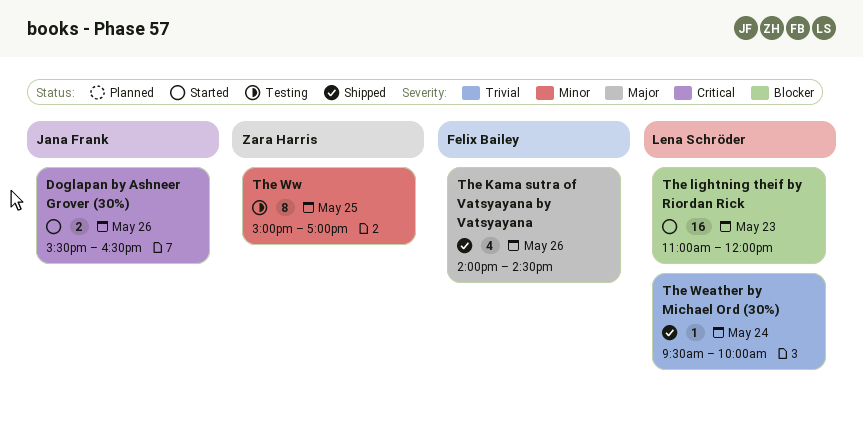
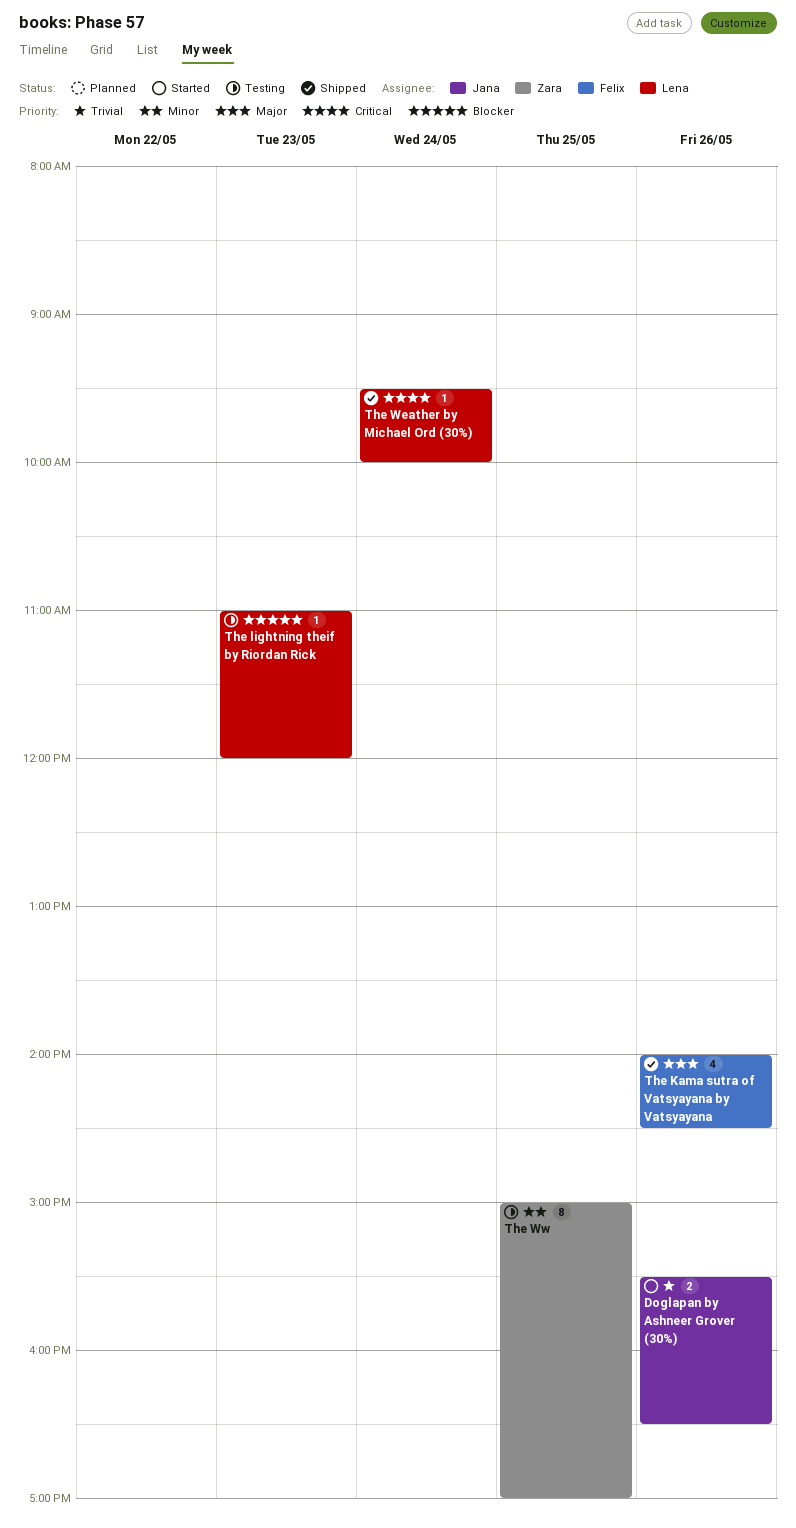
Doglapan by Ashneer Grover (30%), priority: Critical -> Trivial
The lightning theif by Riordan Rick, status: Started -> Testing
The lightning theif by Riordan Rick, estimate: 16 -> 1
The Weather by Michael Ord (30%), priority: Trivial -> Critical

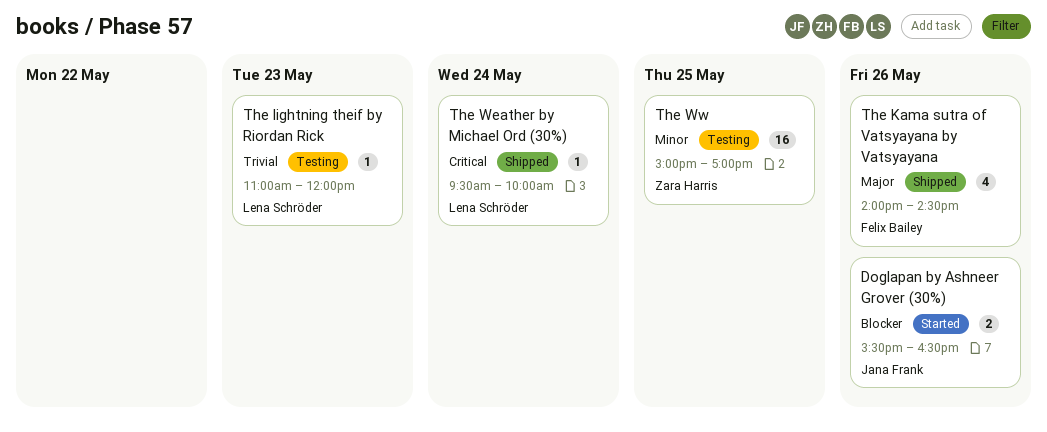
Doglapan by Ashneer Grover (30%), priority: Trivial -> Blocker
The lightning theif by Riordan Rick, priority: Blocker -> Trivial
The Ww, estimate: 8 -> 16

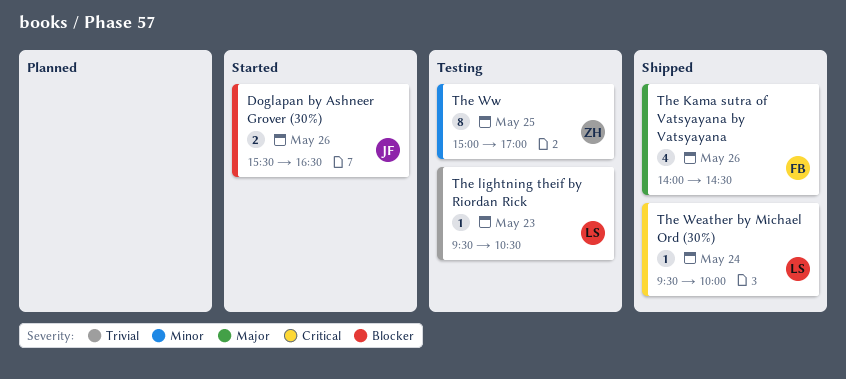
The lightning theif by Riordan Rick, begins: 11:00 -> 09:30
The lightning theif by Riordan Rick, ends: 12:00 -> 10:30
The Ww, estimate: 16 -> 8

